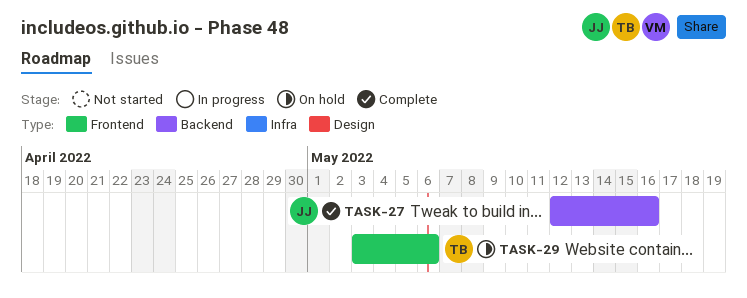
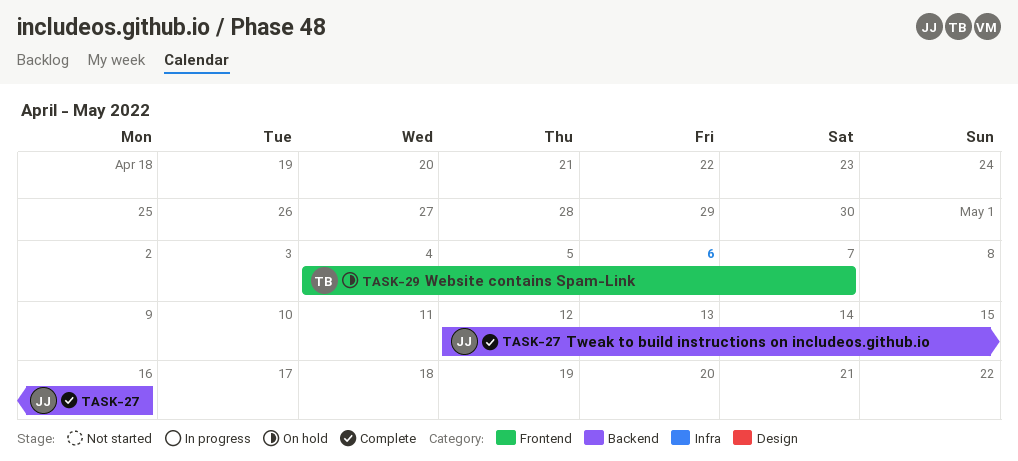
TASK-29, start: May 3 -> May 4
TASK-29, due: May 6 -> May 7

